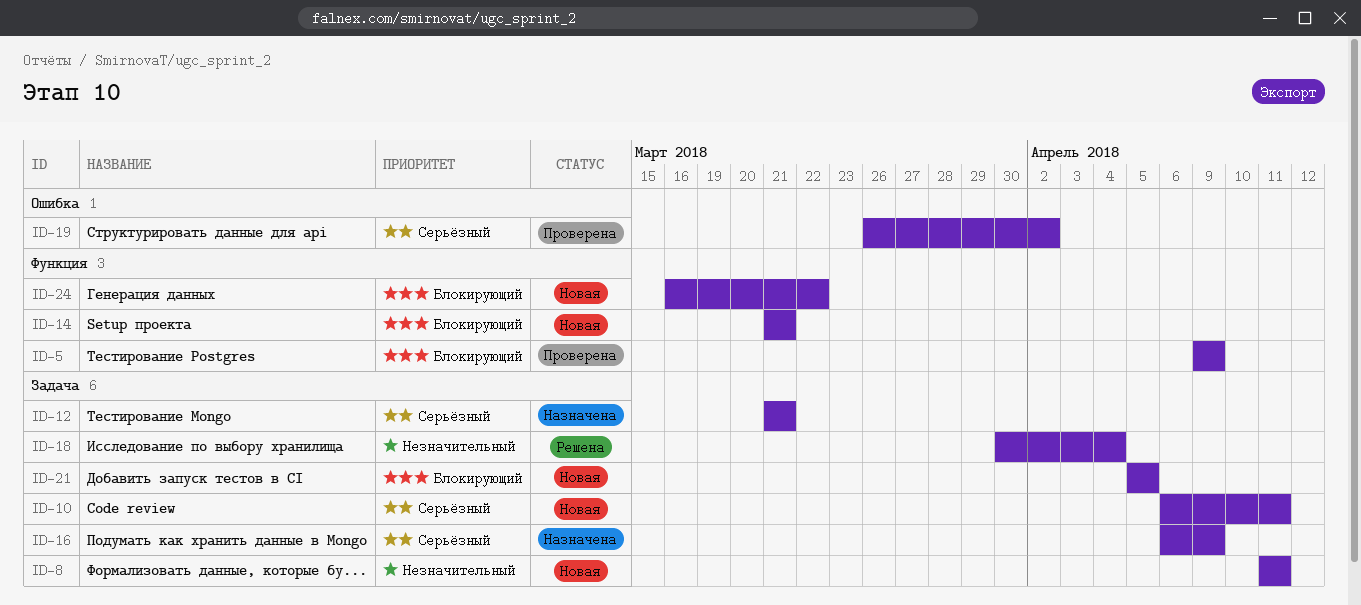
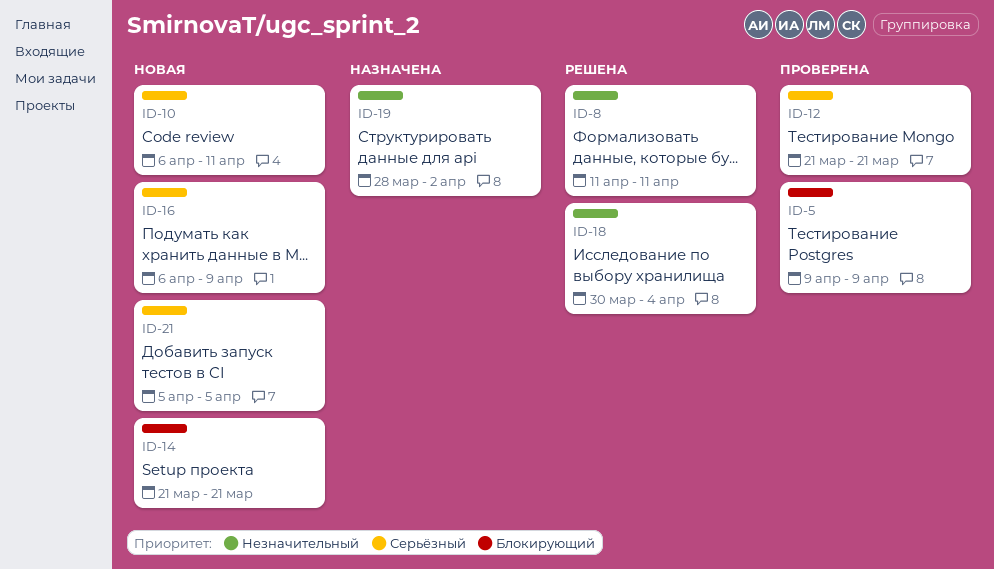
ID-8, status: Новая -> Решена
ID-12, status: Назначена -> Проверена
ID-16, status: Назначена -> Новая
ID-19, status: Проверена -> Назначена
ID-19, priority: Серьёзный -> Незначительный
ID-19, start: Mar 26 -> Mar 28
ID-21, priority: Блокирующий -> Серьёзный
ID-24: present -> none

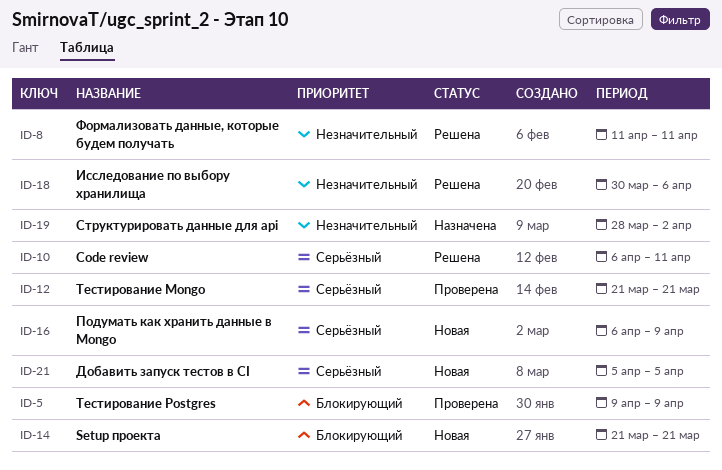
ID-10, status: Новая -> Решена
ID-18, due: Apr 4 -> Apr 6

